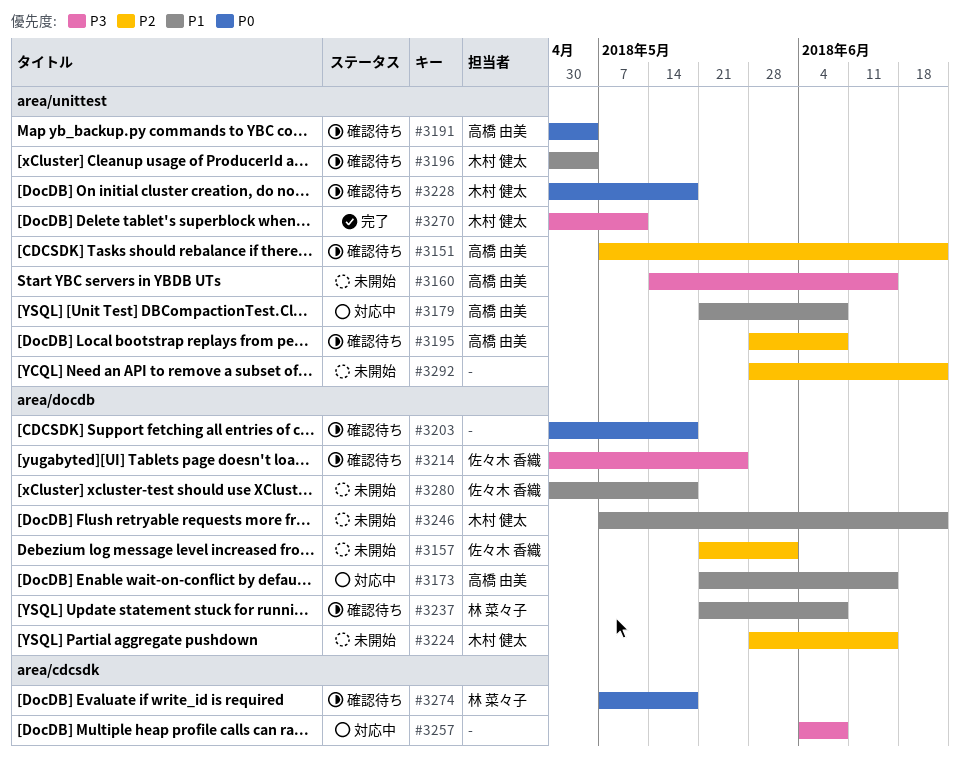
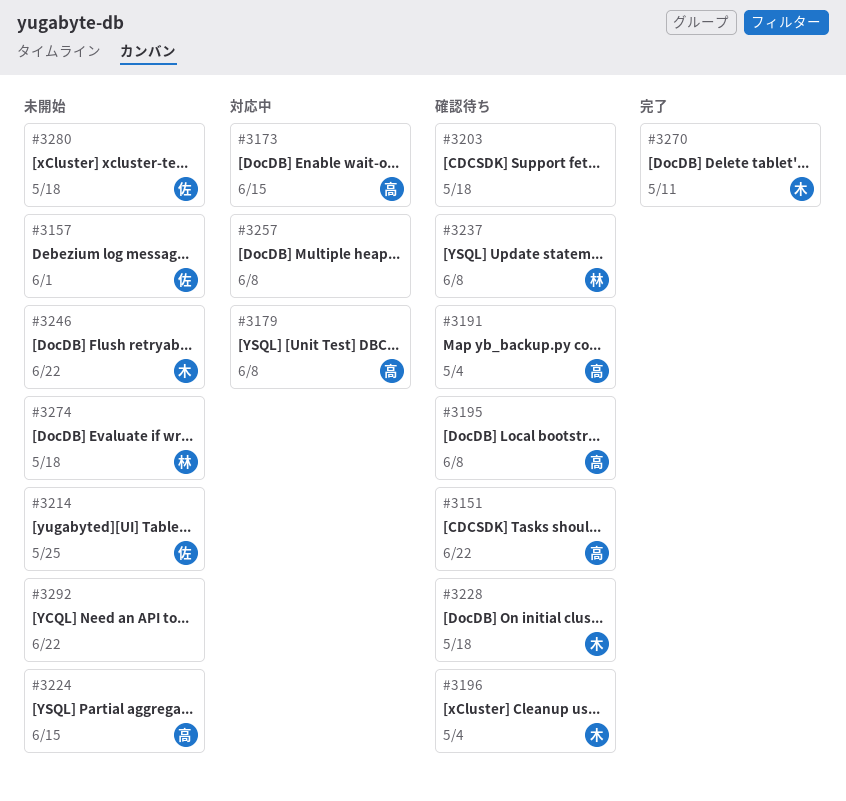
#3160: present -> none
#3214, status: 確認待ち -> 未開始
#3224, owner: 木村 健太 -> 高橋 由美
#3274, status: 確認待ち -> 未開始

